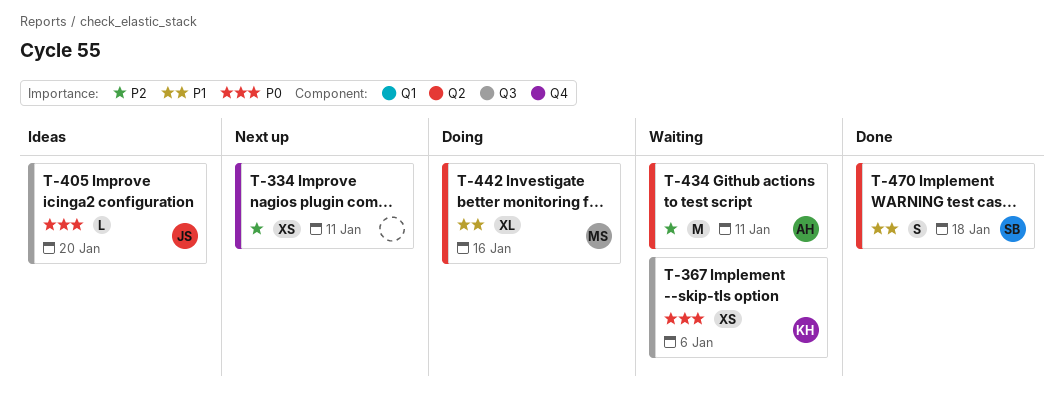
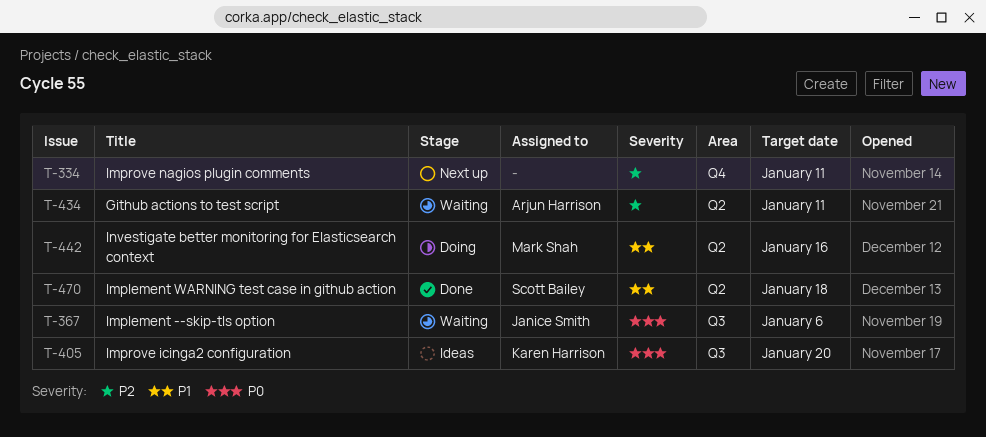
T-367, owner: Karen Harrison -> Janice Smith
T-405, owner: Janice Smith -> Karen Harrison

